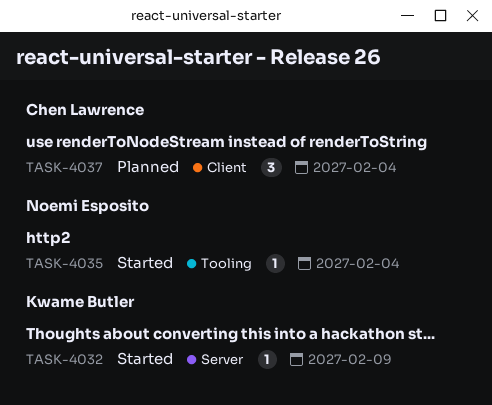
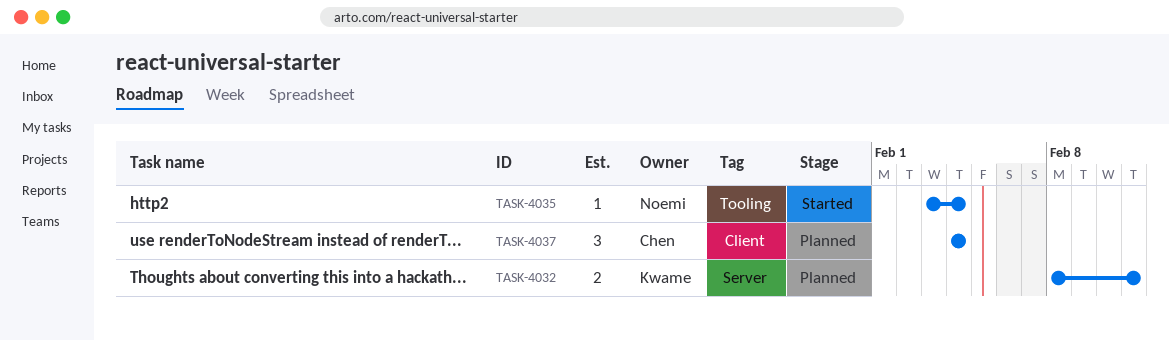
TASK-4032, status: Started -> Planned
TASK-4032, estimate: 1 -> 2
TASK-4032, due: Feb 9 -> Feb 11

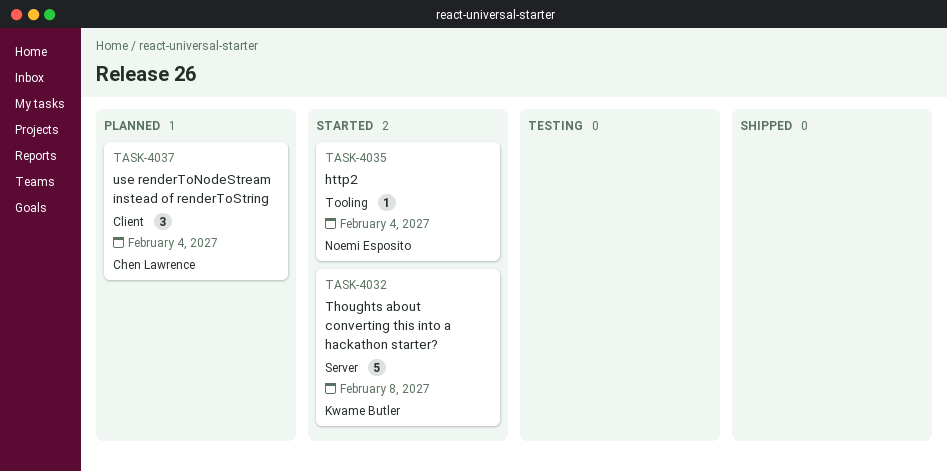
TASK-4032, status: Planned -> Started
TASK-4032, estimate: 2 -> 5
TASK-4032, due: Feb 11 -> Feb 8

